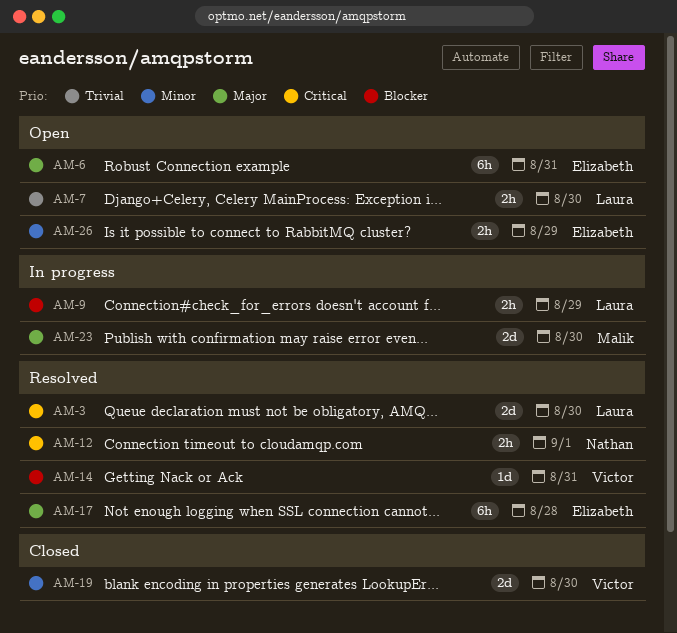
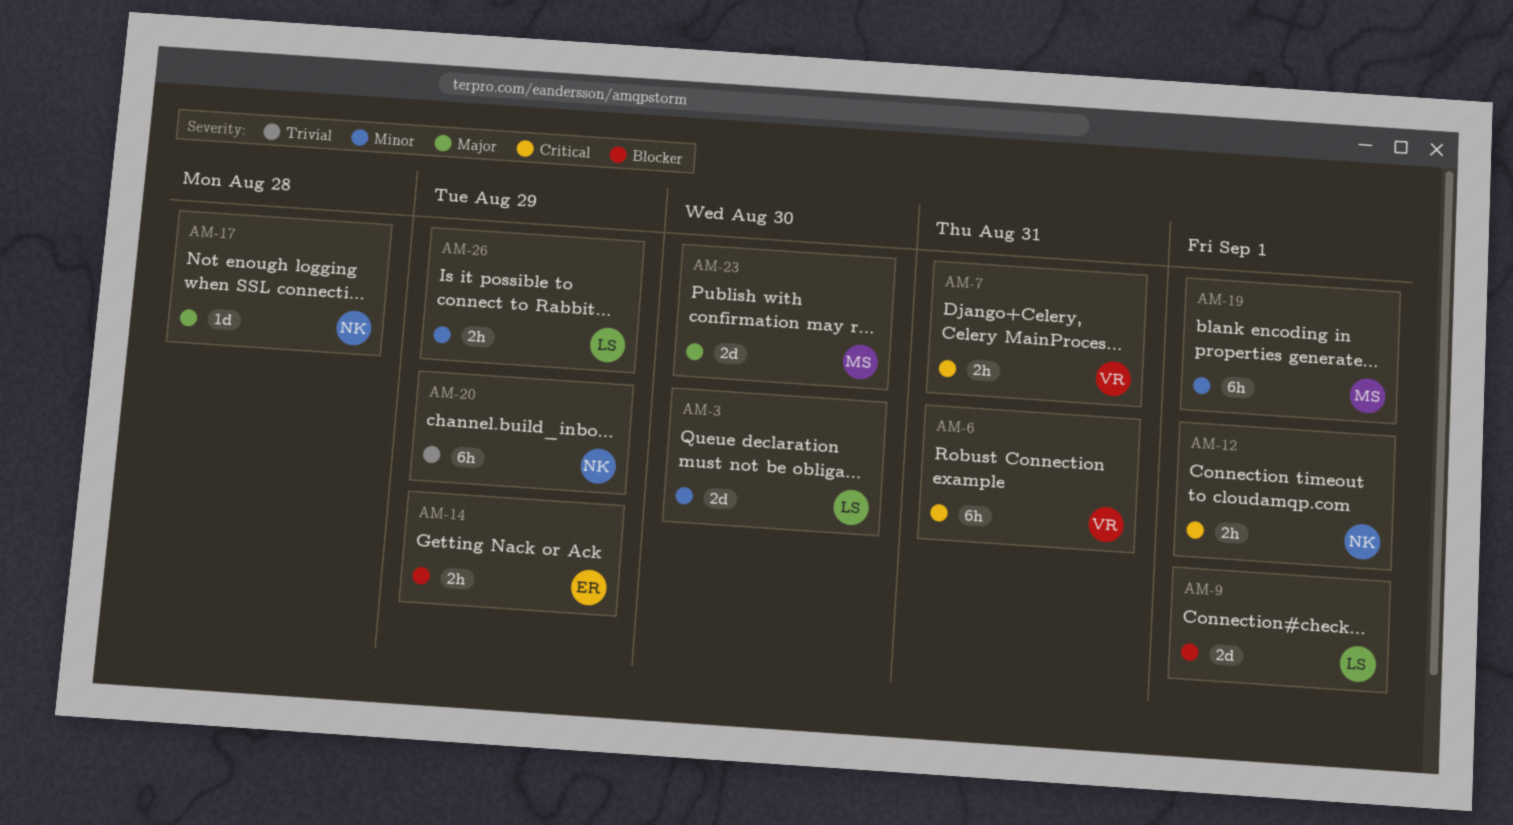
AM-3, priority: Critical -> Minor
AM-6, owner: Elizabeth -> Victor
AM-6, priority: Major -> Critical
AM-7, owner: Laura -> Victor
AM-7, priority: Trivial -> Critical
AM-7, due: Aug 30 -> Aug 31
AM-9, estimate: 2h -> 2d
AM-9, due: Aug 29 -> Sep 1
AM-14, owner: Victor -> Elizabeth
AM-14, estimate: 1d -> 2h
AM-14, due: Aug 31 -> Aug 29
AM-17, owner: Elizabeth -> Nathan
AM-17, estimate: 6h -> 1d
AM-19, owner: Victor -> Malik
AM-19, estimate: 2d -> 6h
AM-19, due: Aug 30 -> Sep 1
AM-20: none -> present
AM-26, owner: Elizabeth -> Laura

